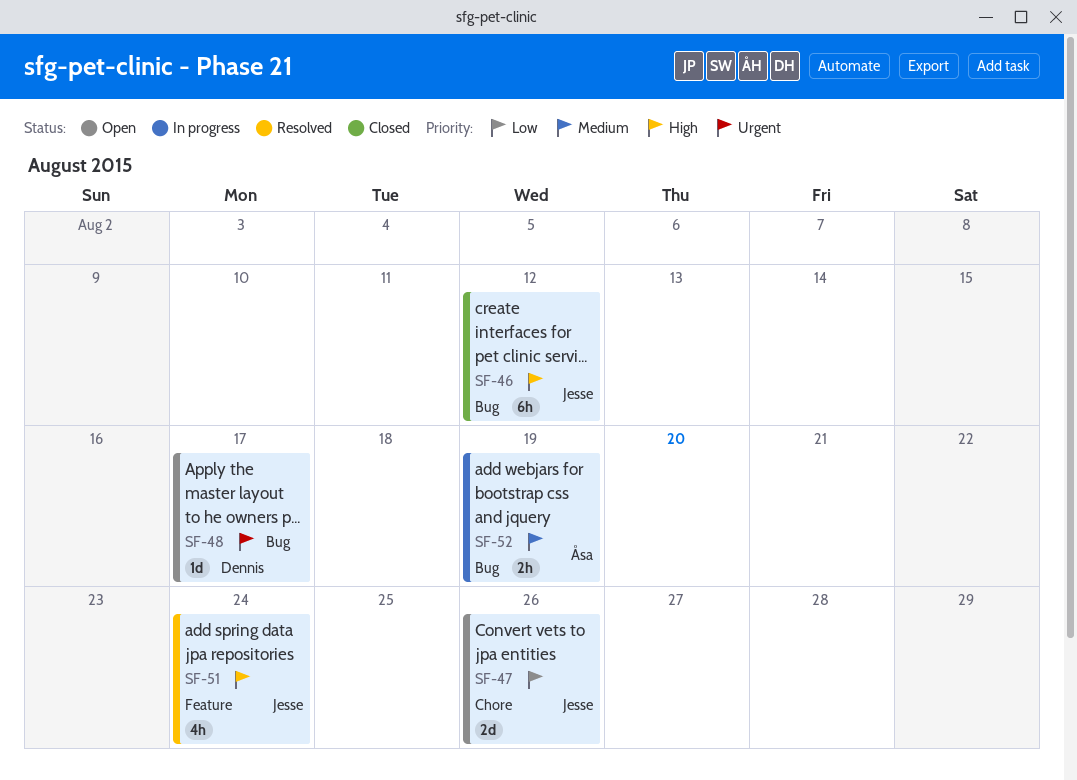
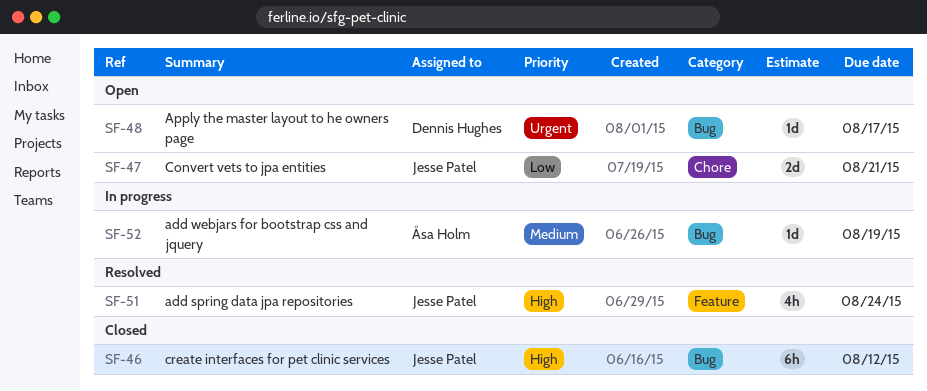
SF-47, due: Aug 26 -> Aug 21
SF-52, estimate: 2h -> 1d

